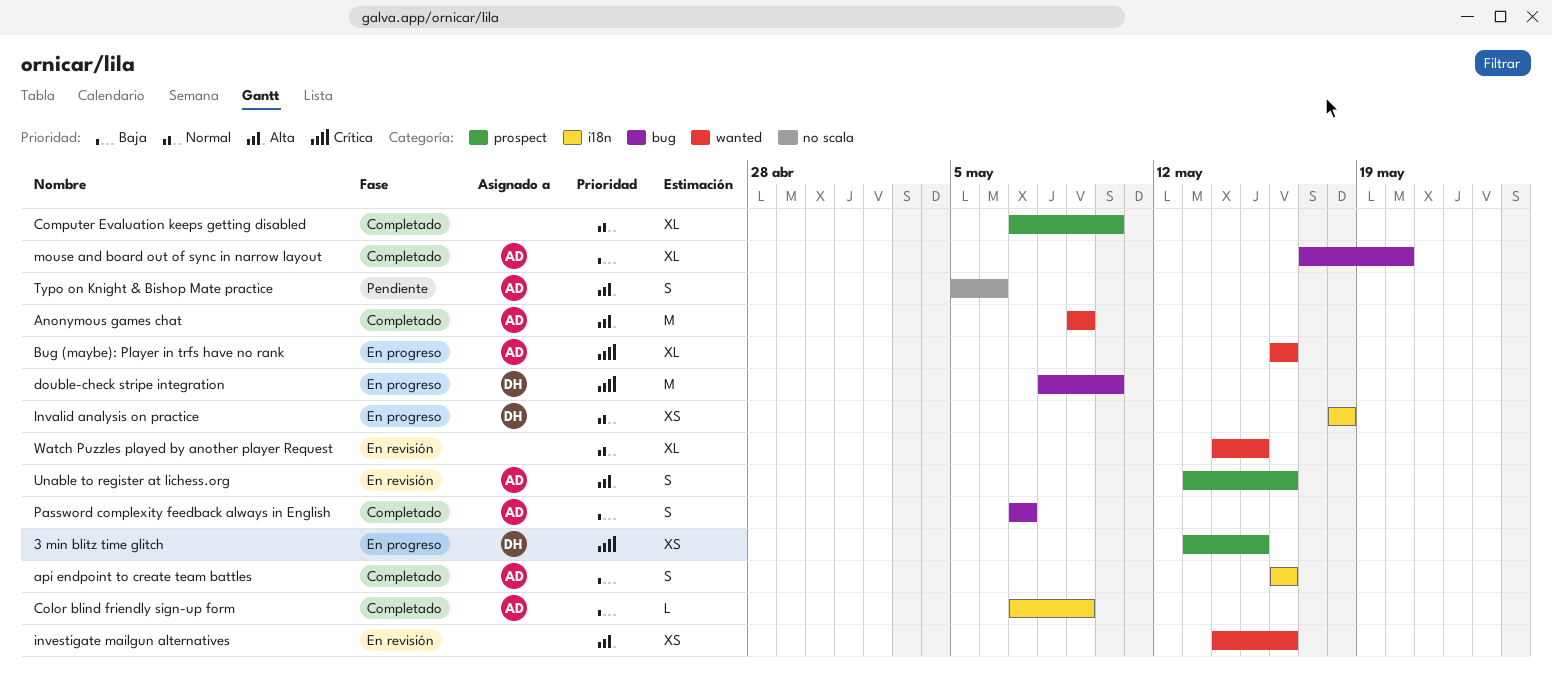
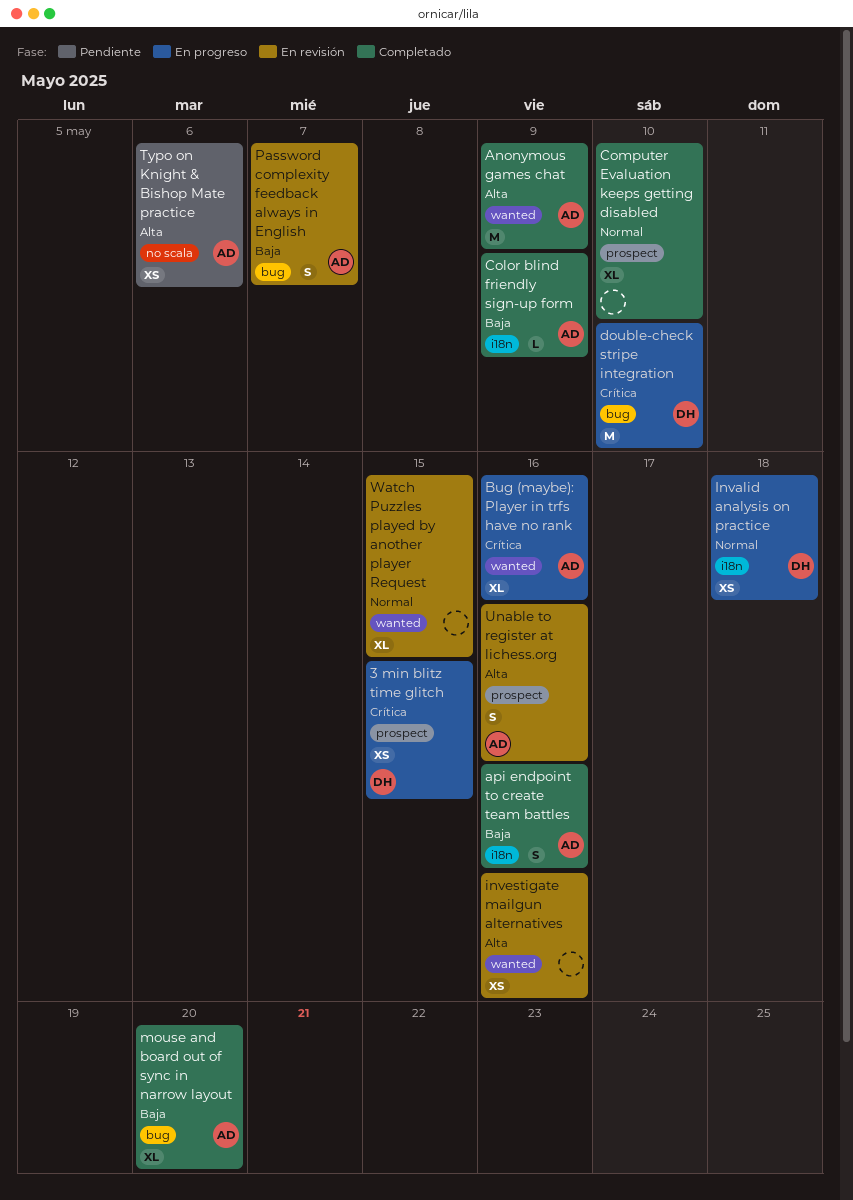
Password complexity feedback always in English, status: Completado -> En revisión
Typo on Knight & Bishop Mate practice, estimate: S -> XS

